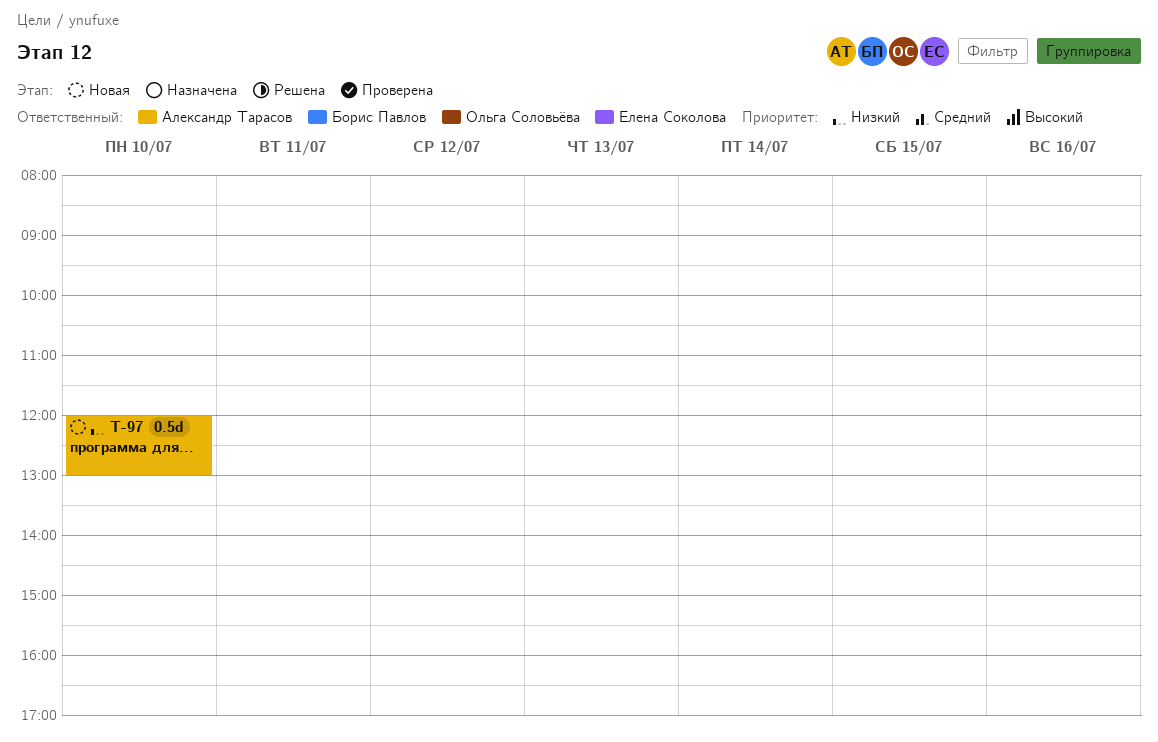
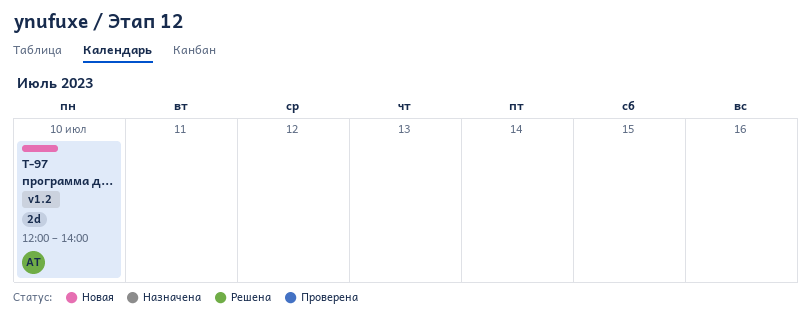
T-97, estimate: 0.5d -> 2d
T-97, ends: 13:00 -> 14:00

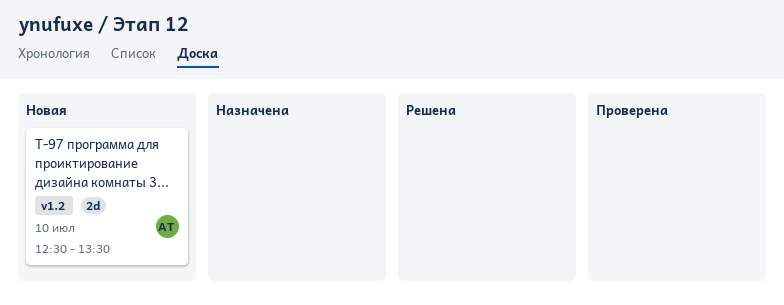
T-97, begins: 12:00 -> 12:30
T-97, ends: 14:00 -> 13:30

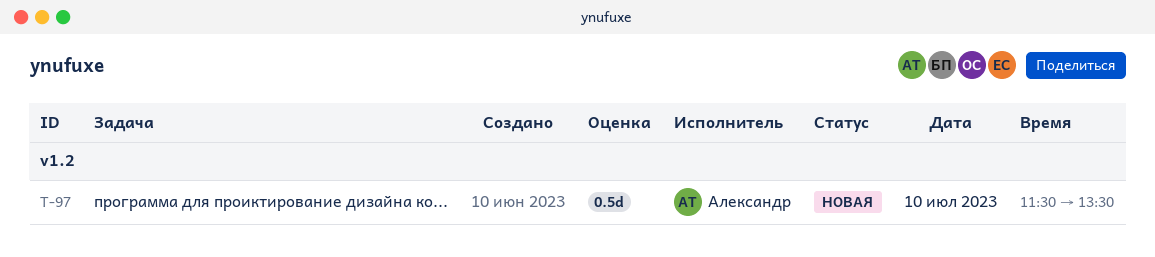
T-97, estimate: 2d -> 0.5d
T-97, begins: 12:30 -> 11:30

